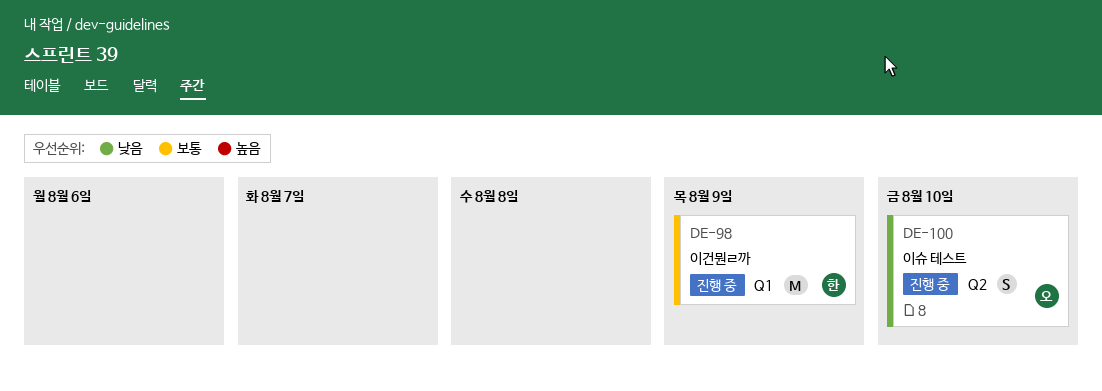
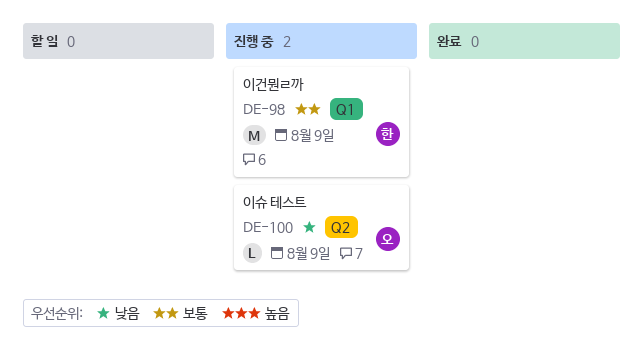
DE-100, estimate: S -> L
DE-100, due: Aug 10 -> Aug 9

